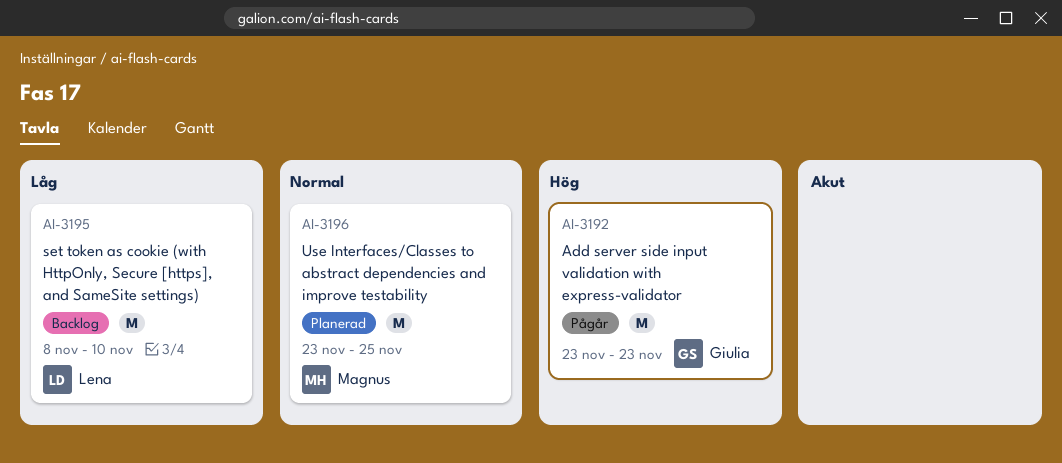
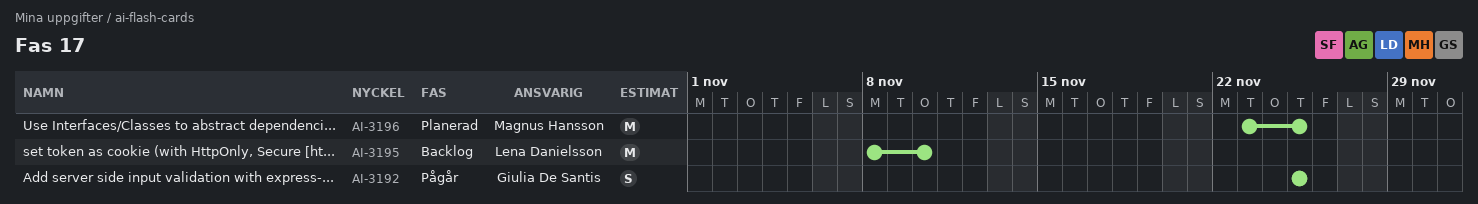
AI-3192, estimate: M -> S
AI-3192, start: Nov 23 -> Nov 25
AI-3192, due: Nov 23 -> Nov 25

